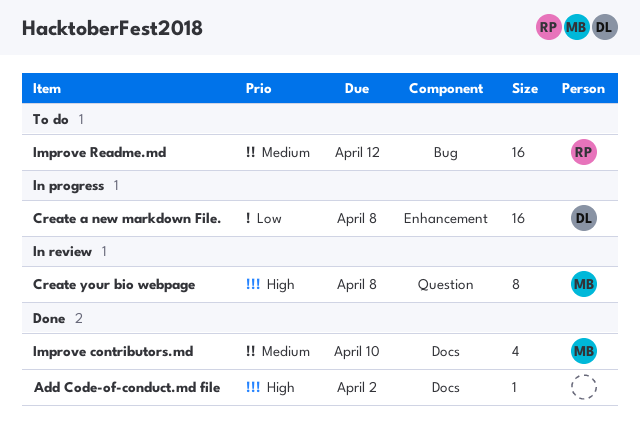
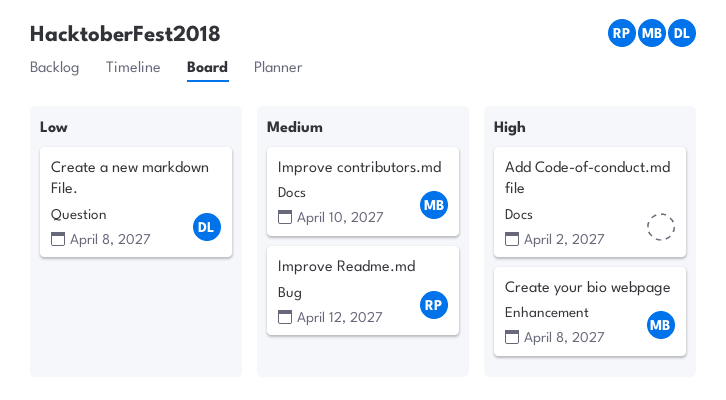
Create a new markdown File., label: Enhancement -> Question
Create your bio webpage, label: Question -> Enhancement

